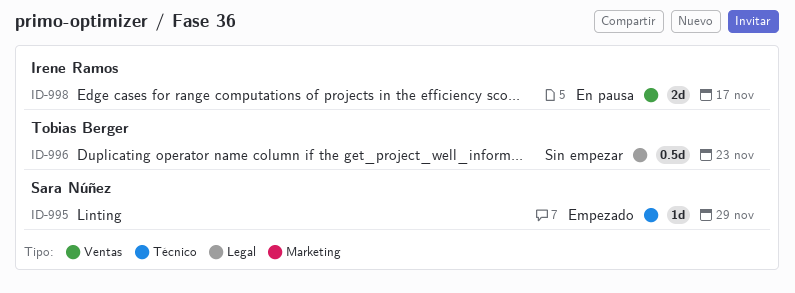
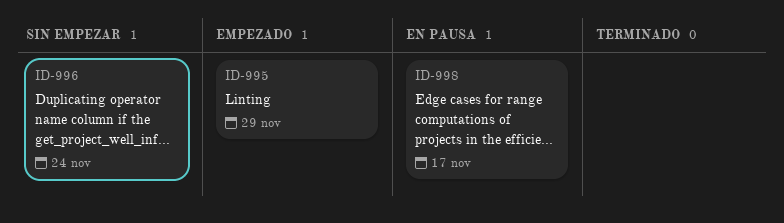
ID-996, due: Nov 23 -> Nov 24

